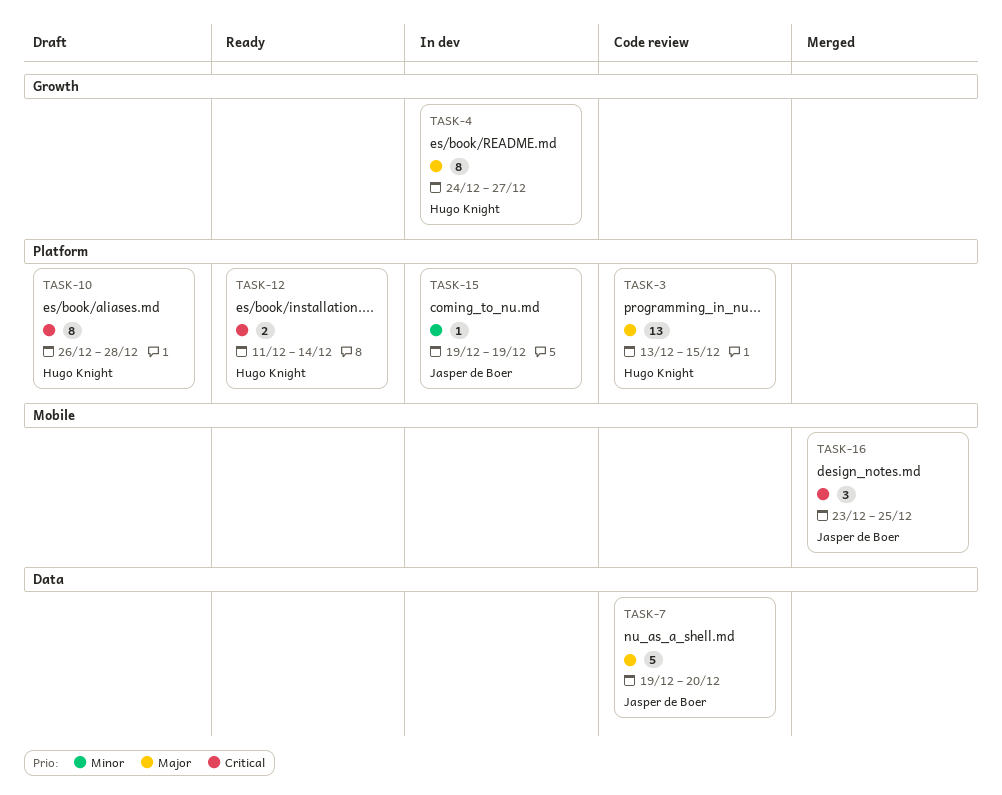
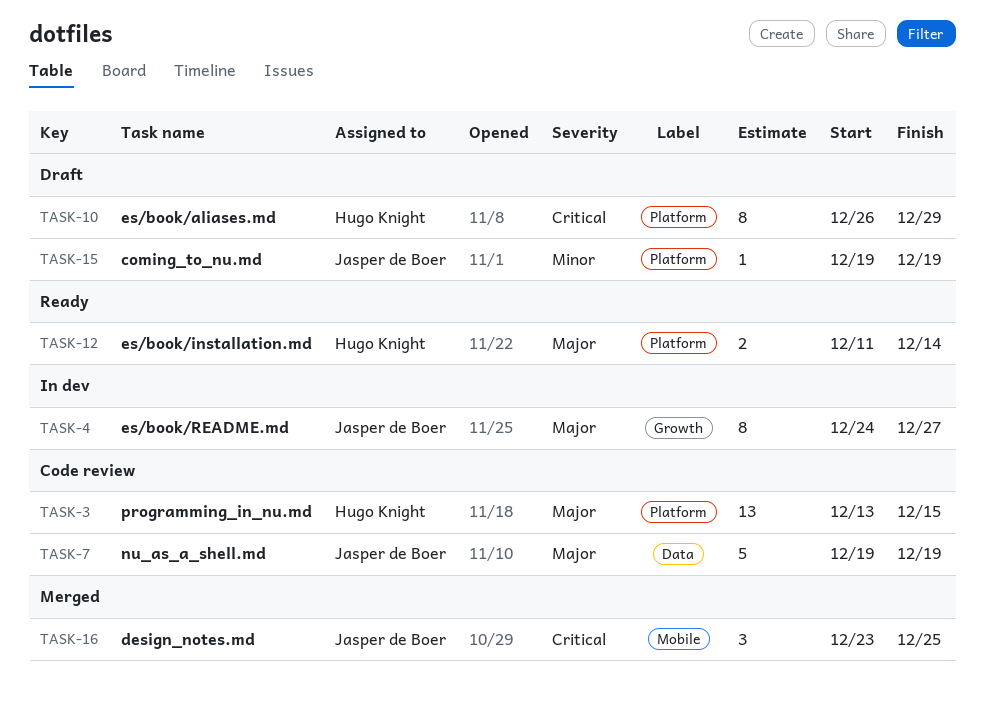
TASK-4, owner: Hugo Knight -> Jasper de Boer
TASK-7, due: Dec 20 -> Dec 19
TASK-10, due: Dec 28 -> Dec 29
TASK-12, priority: Critical -> Major
TASK-15, status: In dev -> Draft

